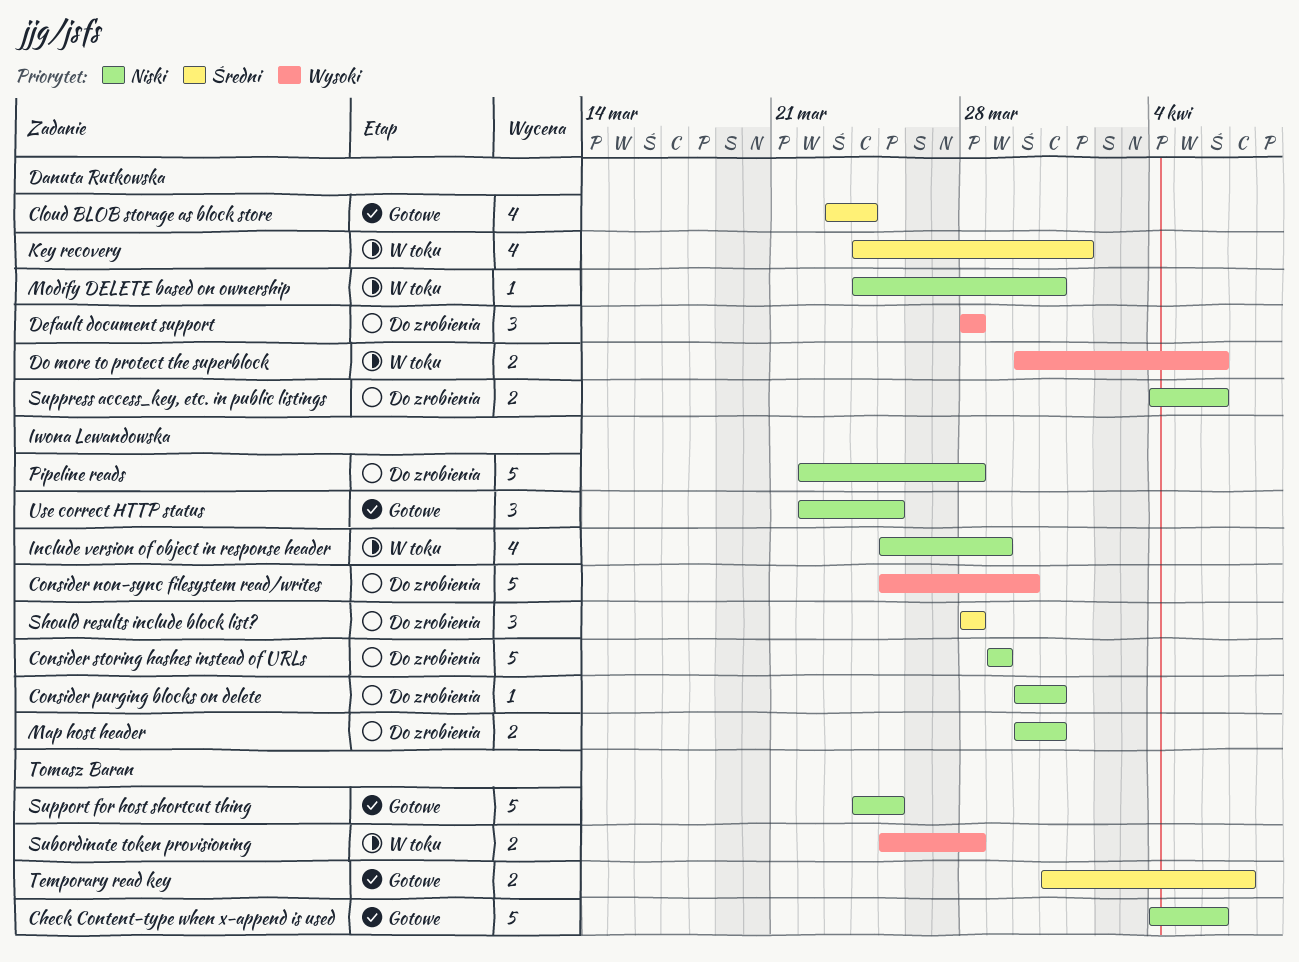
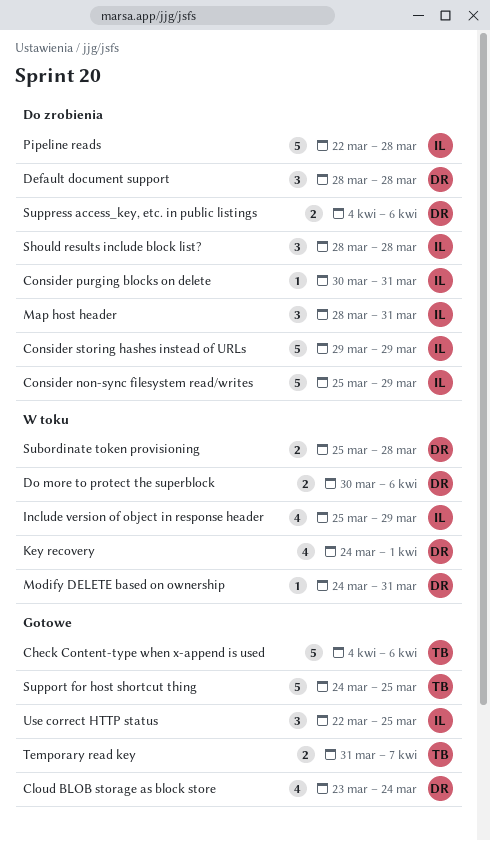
Consider non-sync filesystem read/writes, due: Mar 30 -> Mar 29
Map host header, estimate: 2 -> 3
Map host header, start: Mar 30 -> Mar 28
Subordinate token provisioning, owner: Tomasz Baran -> Danuta Rutkowska

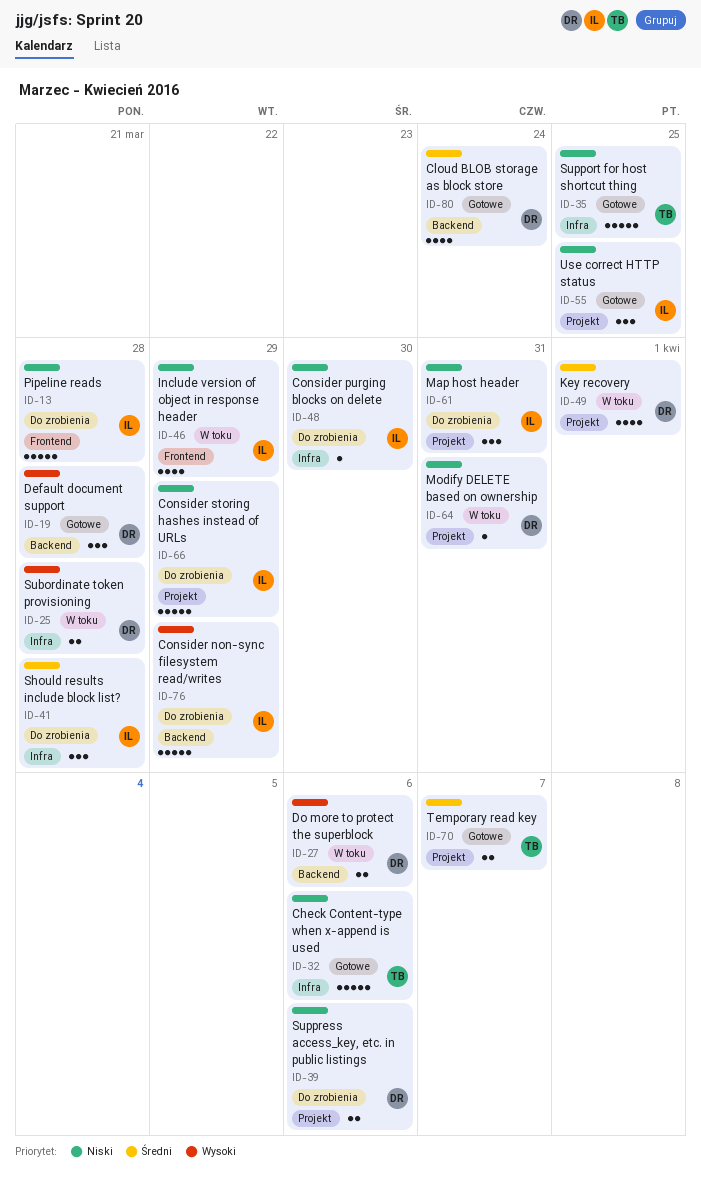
Consider purging blocks on delete, due: Mar 31 -> Mar 30
Default document support, status: Do zrobienia -> Gotowe

